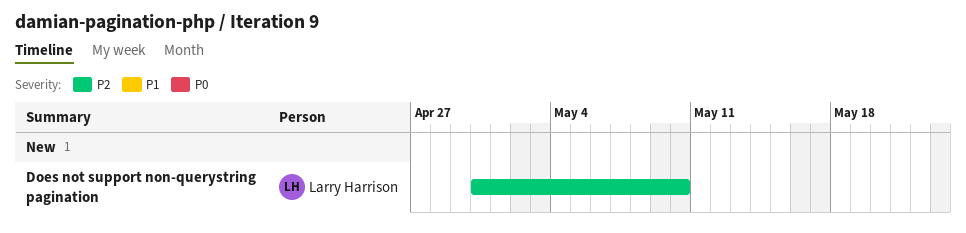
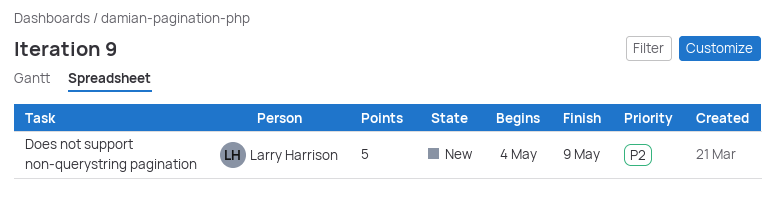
Does not support non-querystring pagination, start: Apr 30 -> May 4
Does not support non-querystring pagination, due: May 10 -> May 9

